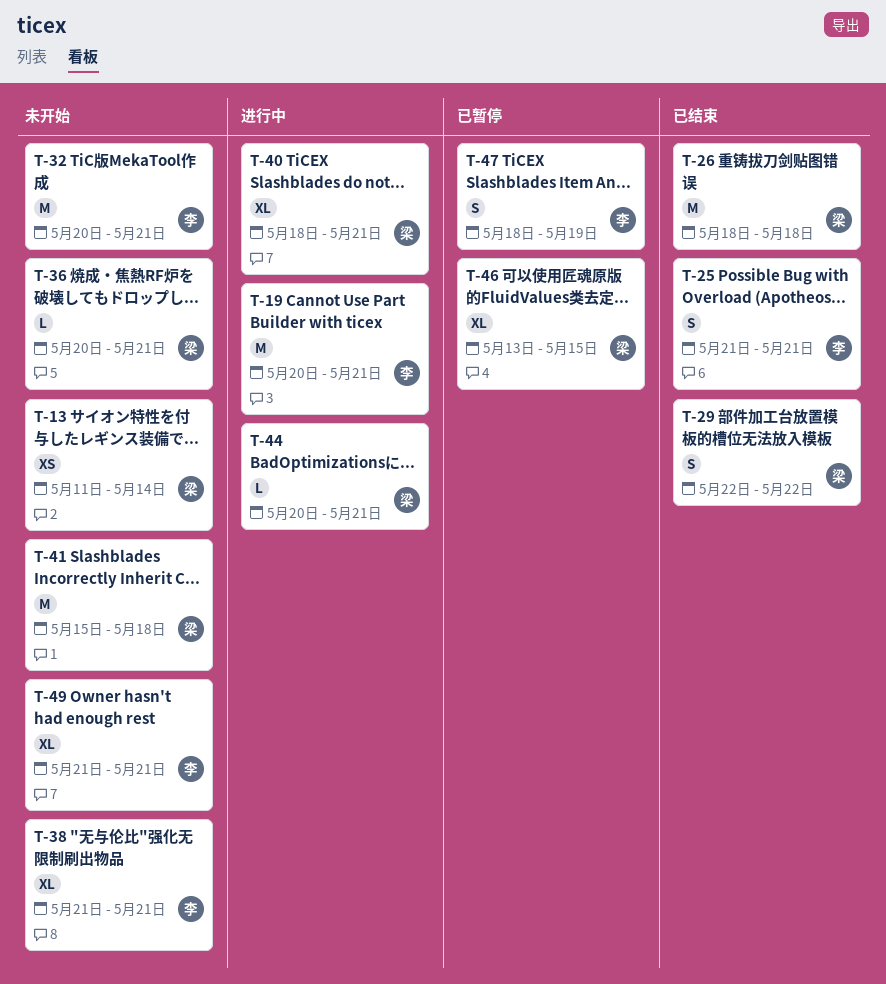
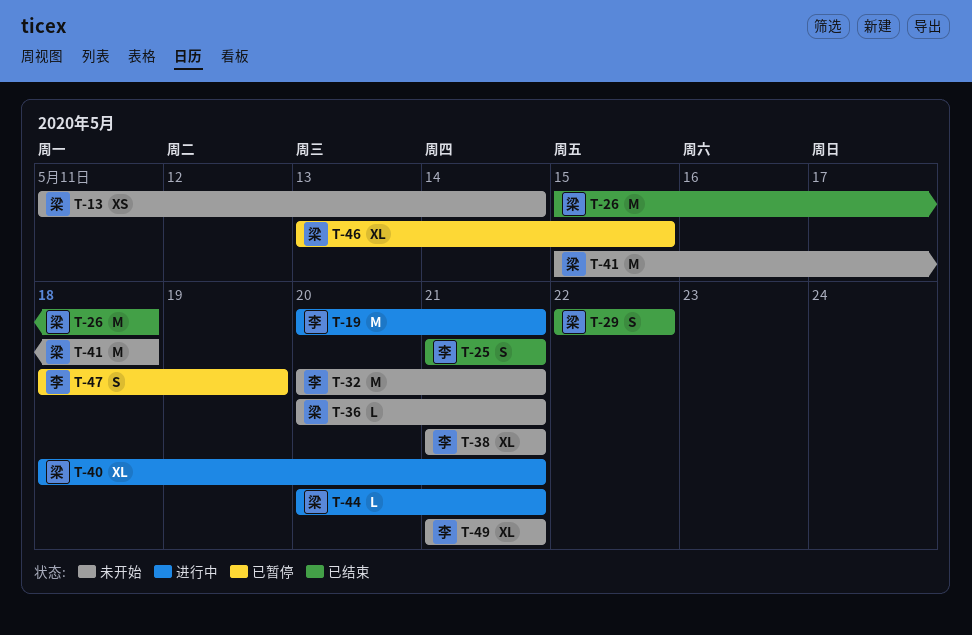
T-26, start: May 18 -> May 15

